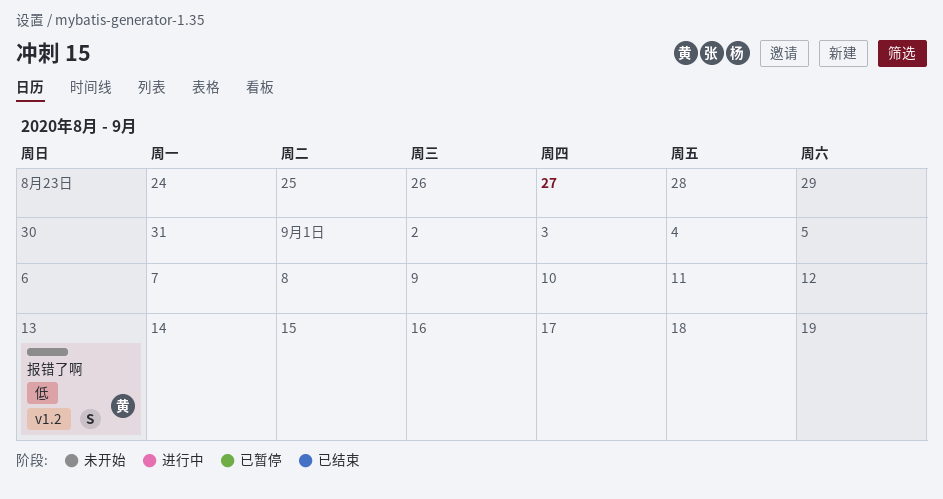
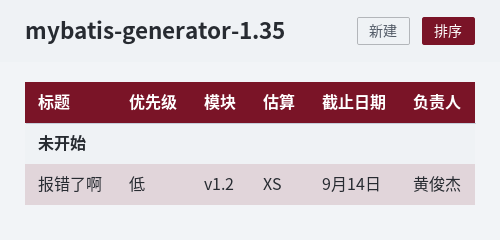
报错了啊, estimate: S -> XS
报错了啊, due: Sep 13 -> Sep 14

